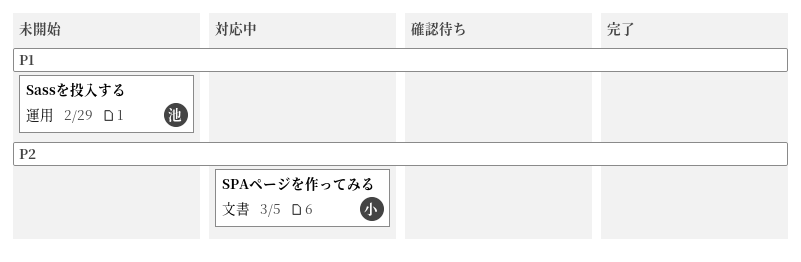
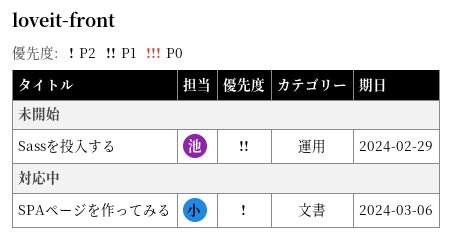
SPAページを作ってみる, due: Mar 5 -> Mar 6

